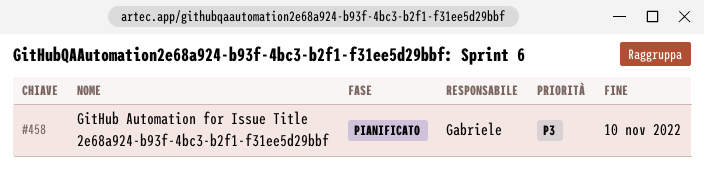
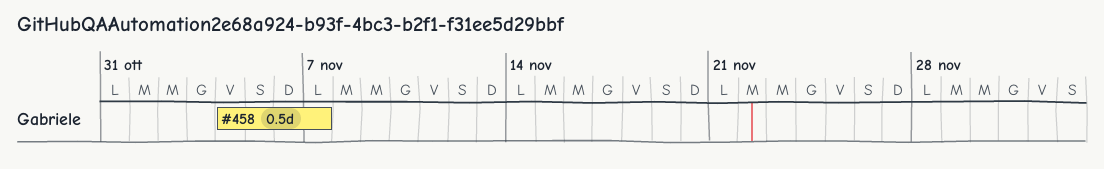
#458, due: Nov 10 -> Nov 7

